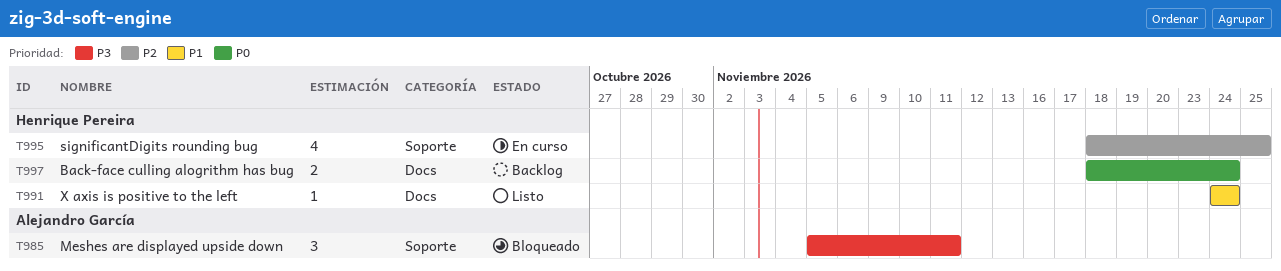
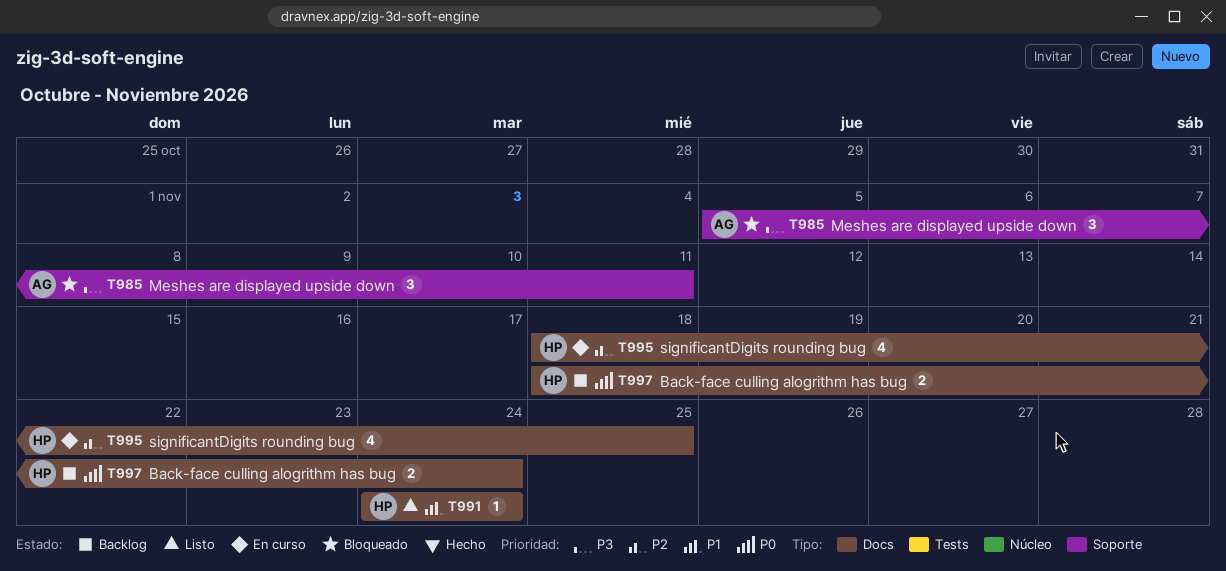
T995, label: Soporte -> Docs

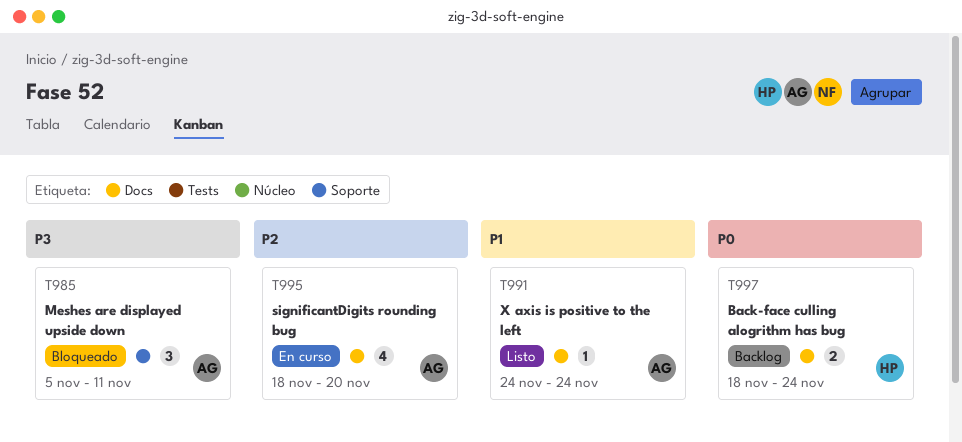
T991, owner: HP -> AG
T995, owner: HP -> AG
T995, due: Nov 25 -> Nov 20

